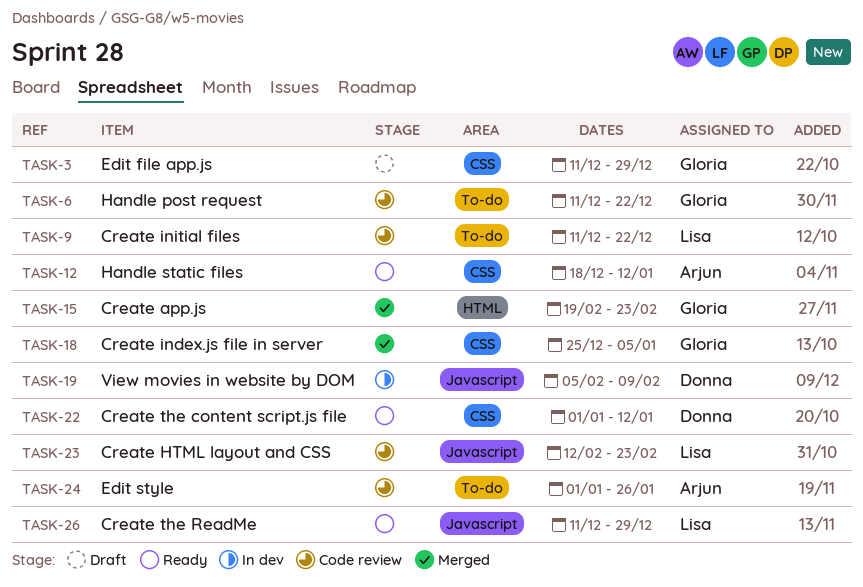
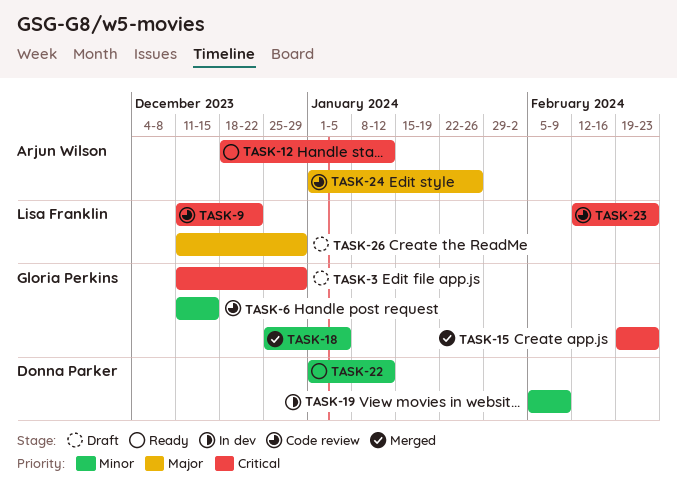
TASK-6, due: Dec 22 -> Dec 15
TASK-26, status: Ready -> Draft

